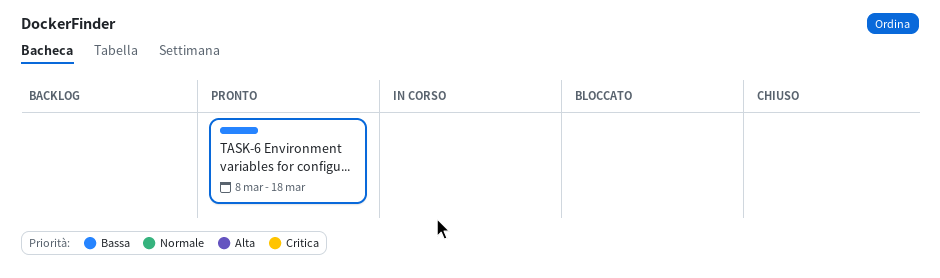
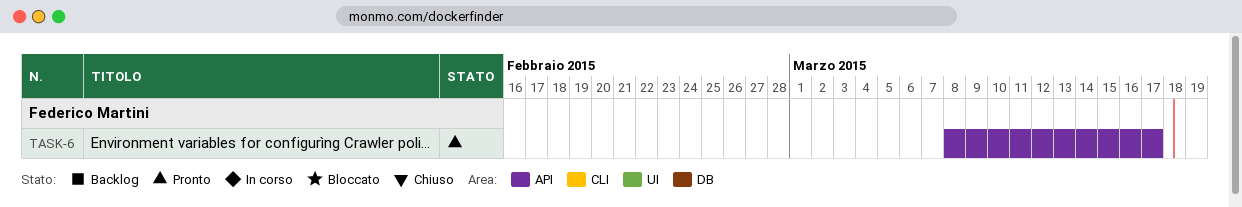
TASK-6, due: Mar 18 -> Mar 17

